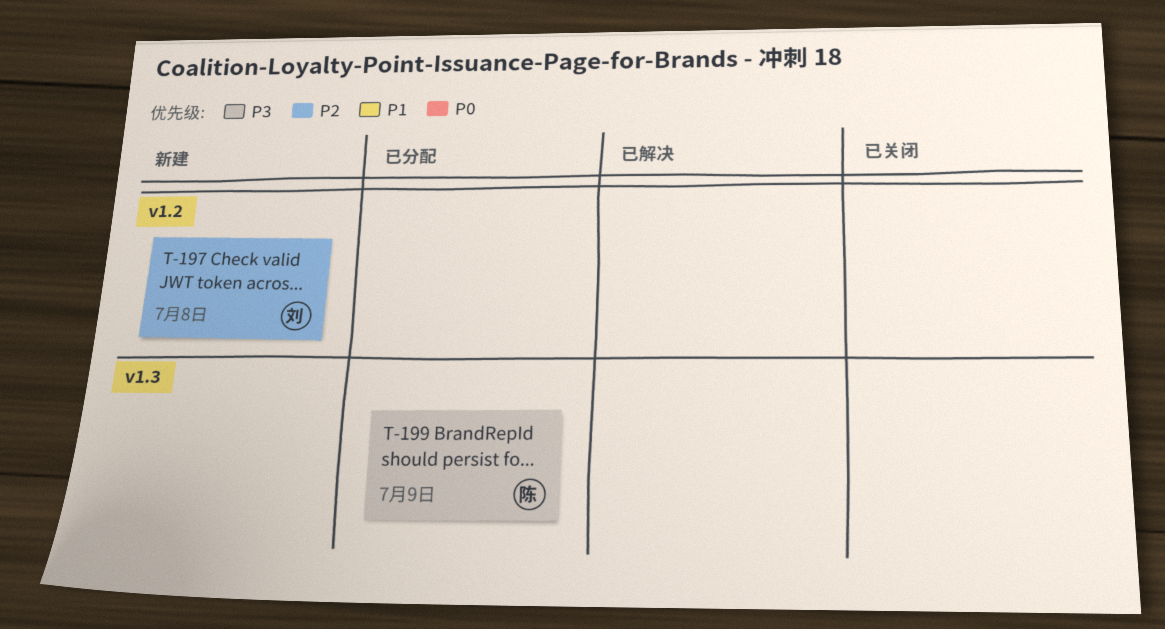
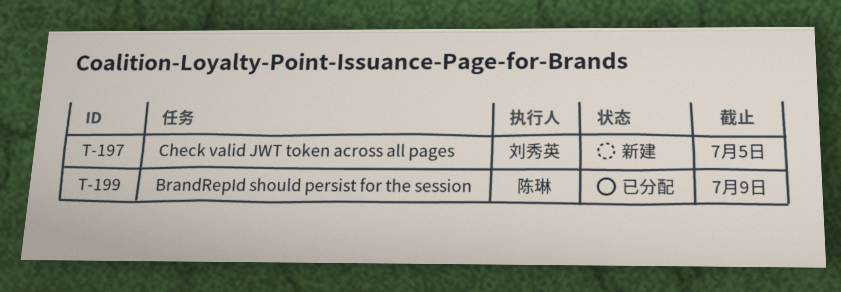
T-197, due: Jul 8 -> Jul 5

